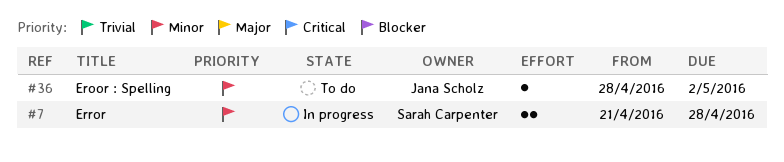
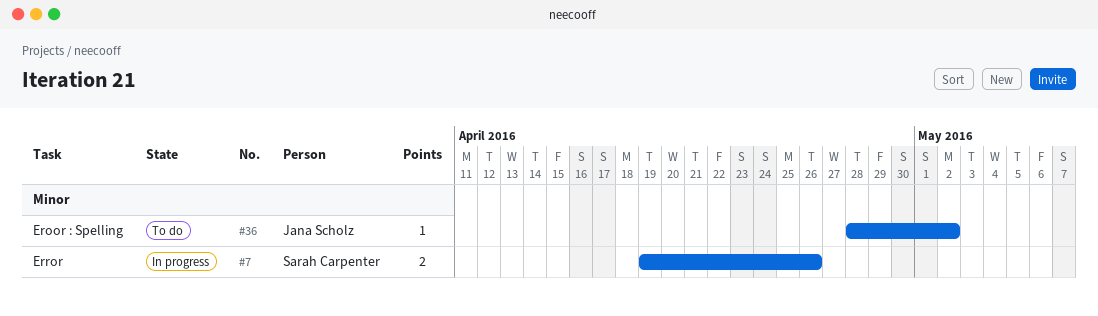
#7, start: Apr 21 -> Apr 19
#7, due: Apr 28 -> Apr 26

